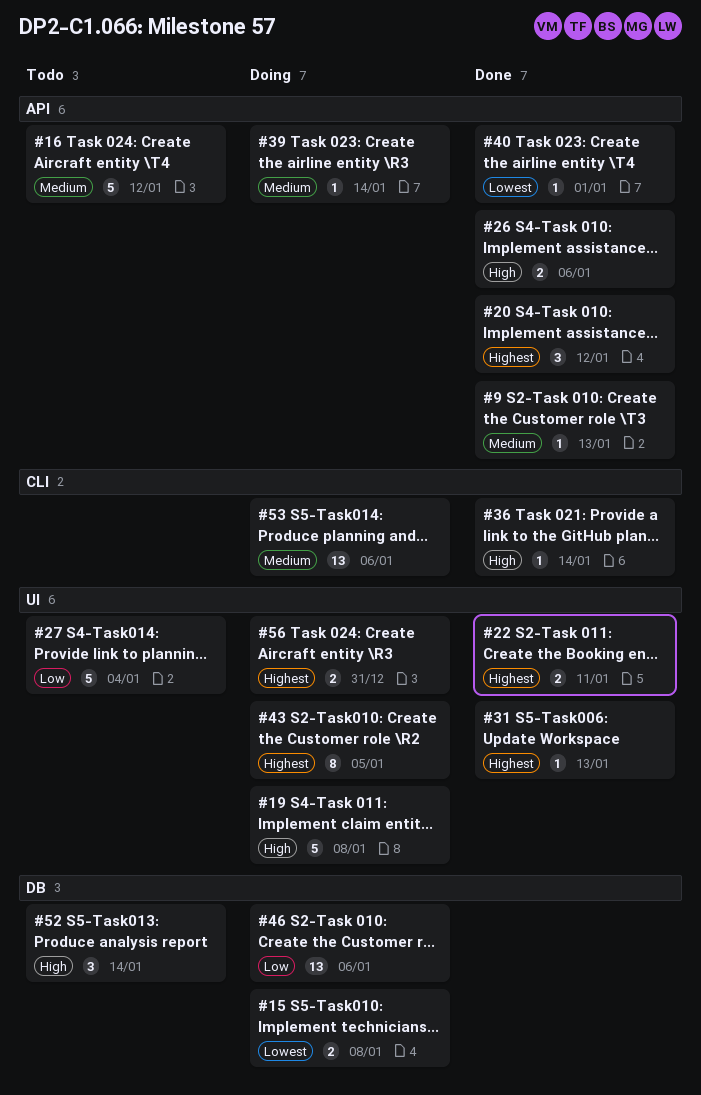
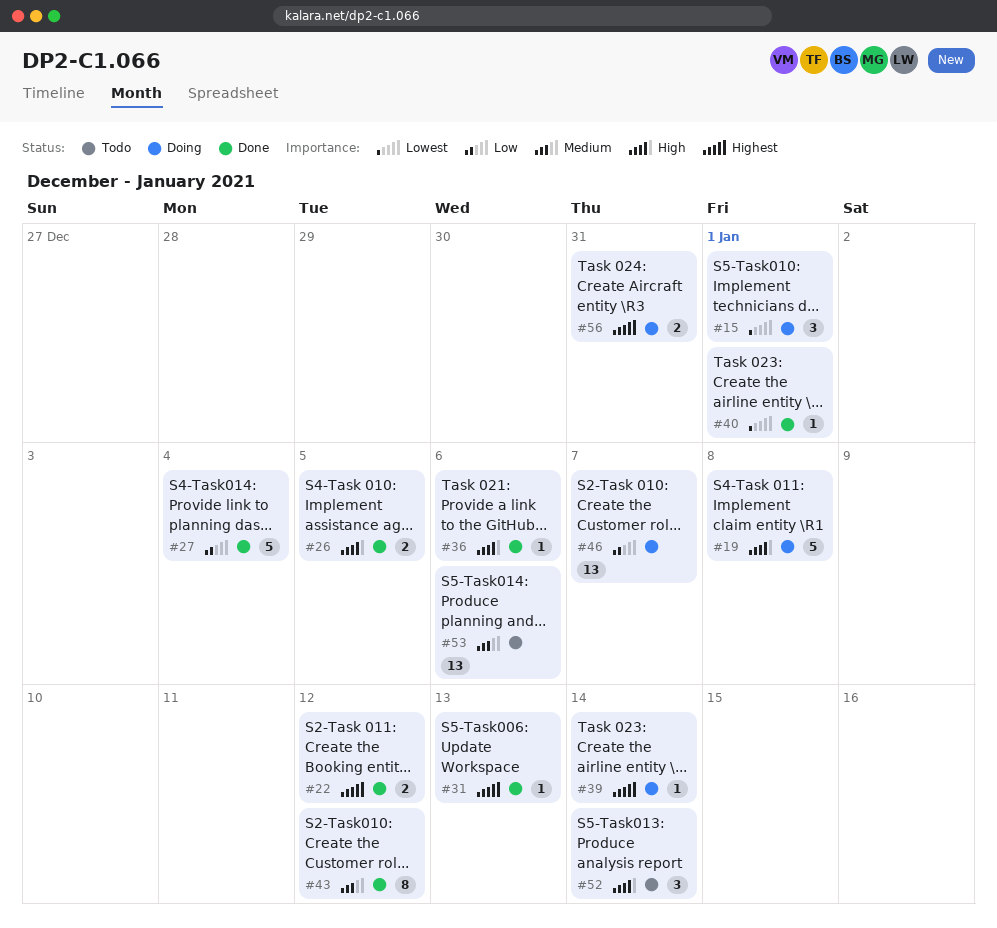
#9: present -> none
#15, estimate: 2 -> 3
#15, due: Jan 8 -> Jan 1
#16: present -> none
#20: present -> none
#22, due: Jan 11 -> Jan 12
#26, due: Jan 6 -> Jan 5
#27, status: Todo -> Done
#36, due: Jan 14 -> Jan 6
#39, priority: Medium -> Highest
#43, status: Doing -> Done
#43, priority: Highest -> Medium
#43, due: Jan 5 -> Jan 12
#46, due: Jan 6 -> Jan 7
#53, status: Doing -> Todo

